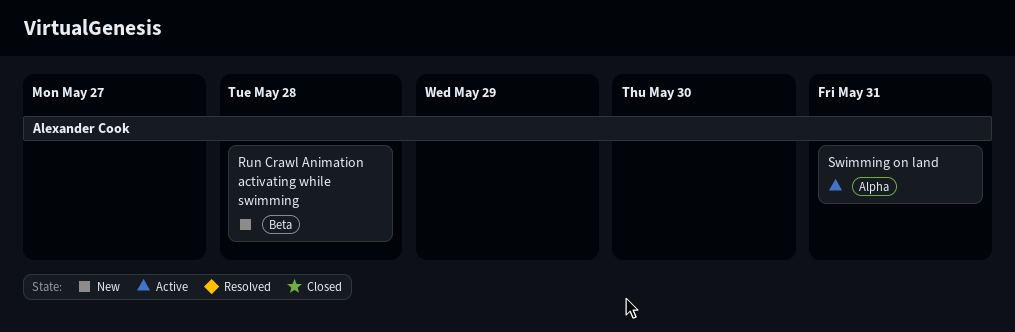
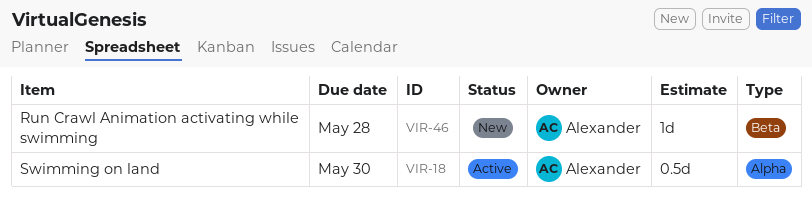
Swimming on land, due: May 31 -> May 30

